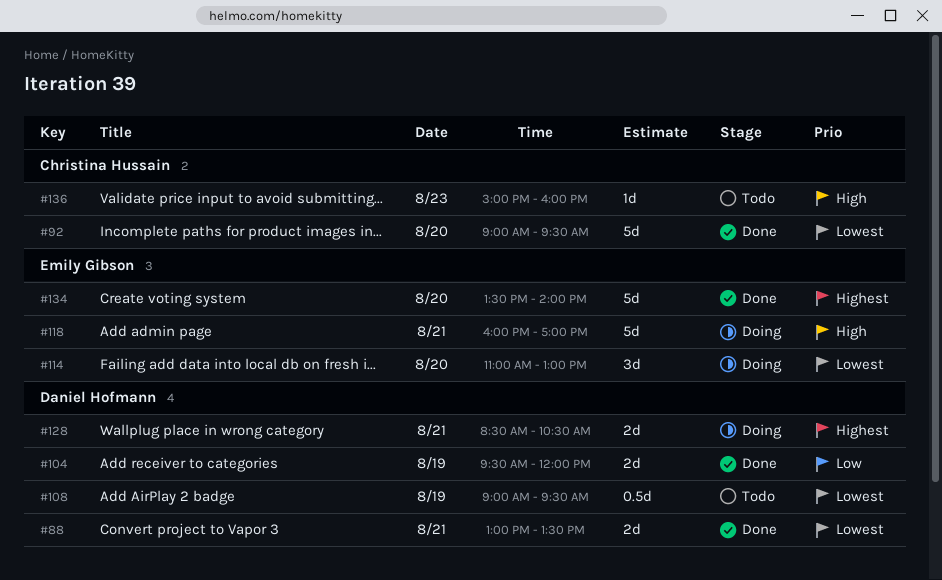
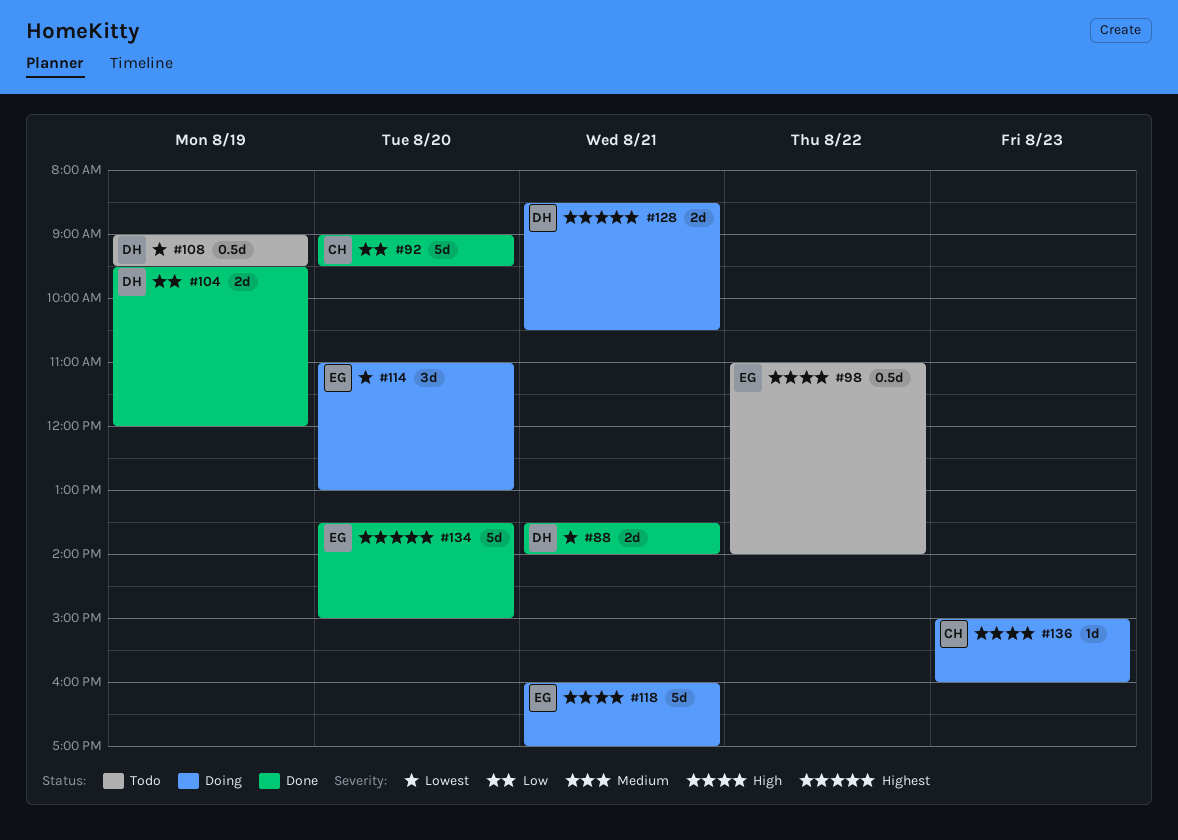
#88, begins: 13:00 -> 13:30
#88, ends: 13:30 -> 14:00
#92, priority: Lowest -> Low
#98: none -> present
#134, ends: 14:00 -> 15:00
#136, status: Todo -> Doing

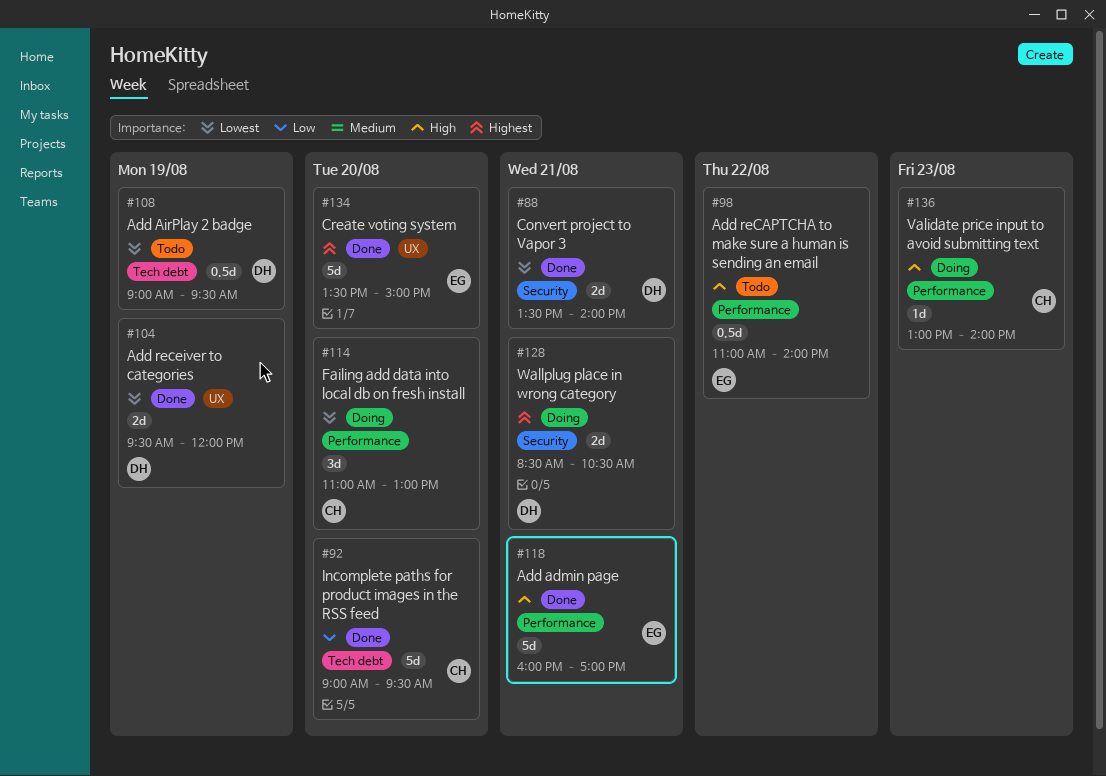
#104, priority: Low -> Lowest
#114, owner: EG -> CH
#118, status: Doing -> Done
#136, begins: 15:00 -> 13:00
#136, ends: 16:00 -> 14:00

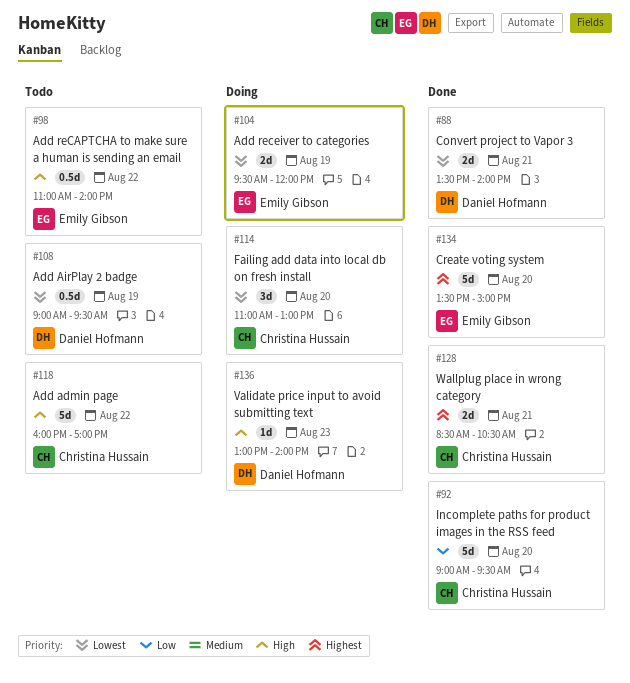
#104, status: Done -> Doing
#104, owner: Daniel Hofmann -> Emily Gibson
#118, status: Done -> Todo
#118, owner: Emily Gibson -> Christina Hussain
#118, day: Aug 21 -> Aug 22
#128, status: Doing -> Done
#128, owner: Daniel Hofmann -> Christina Hussain
#136, owner: Christina Hussain -> Daniel Hofmann

